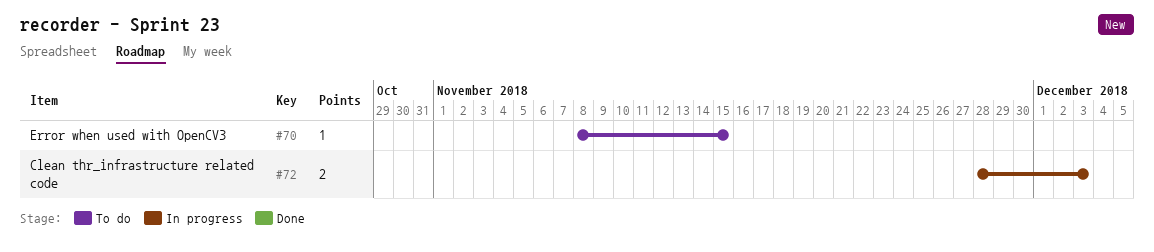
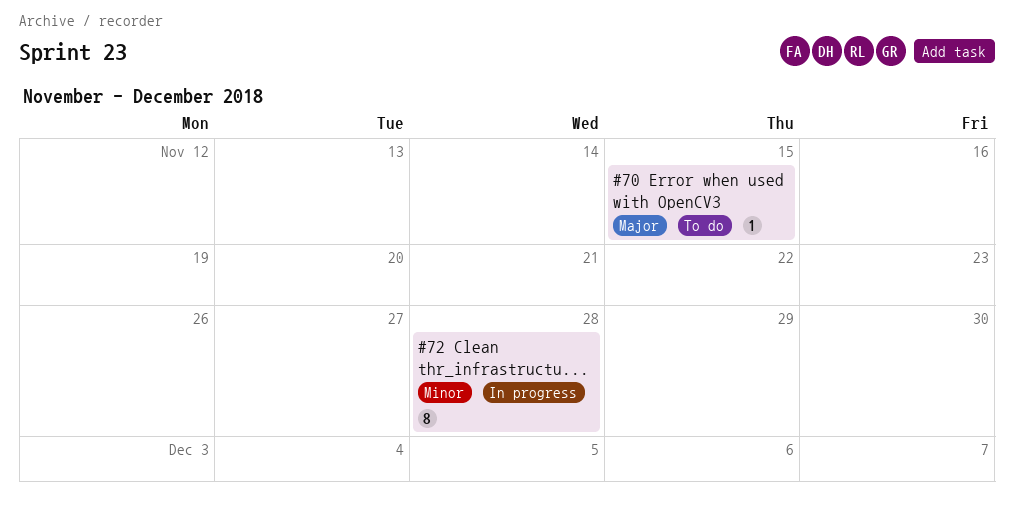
#72, estimate: 2 -> 8
#72, due: Dec 3 -> Nov 28

